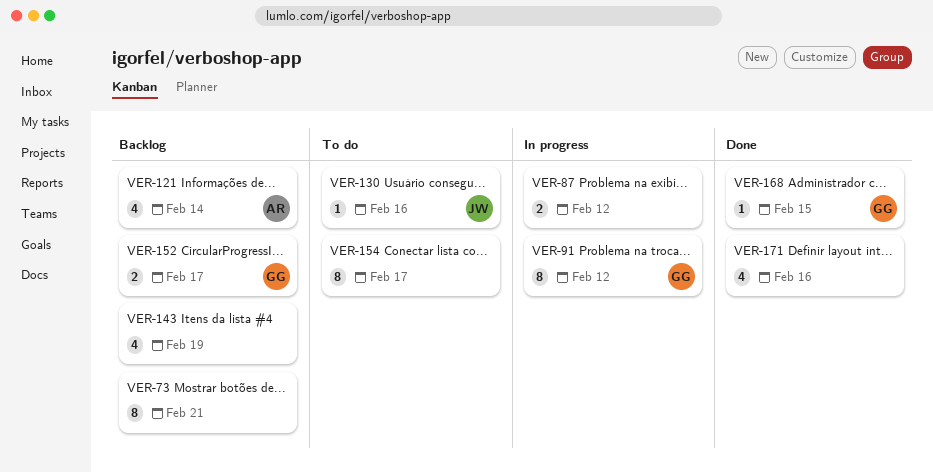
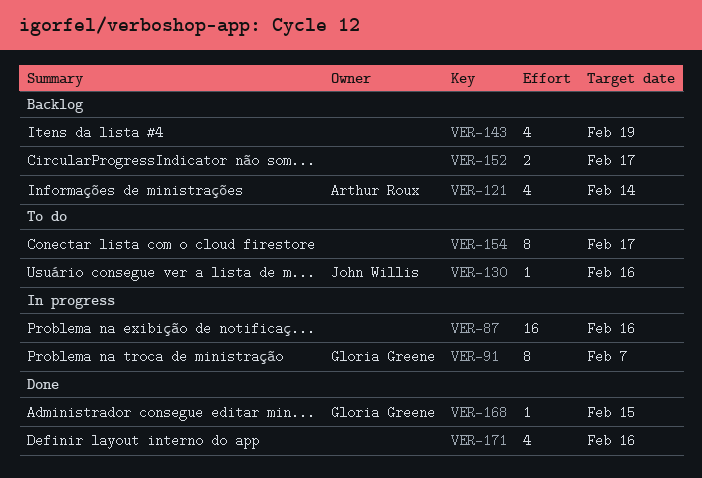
VER-73: present -> none
VER-87, estimate: 2 -> 16
VER-87, due: Feb 12 -> Feb 16
VER-91, due: Feb 12 -> Feb 7
VER-152, owner: Gloria Greene -> none

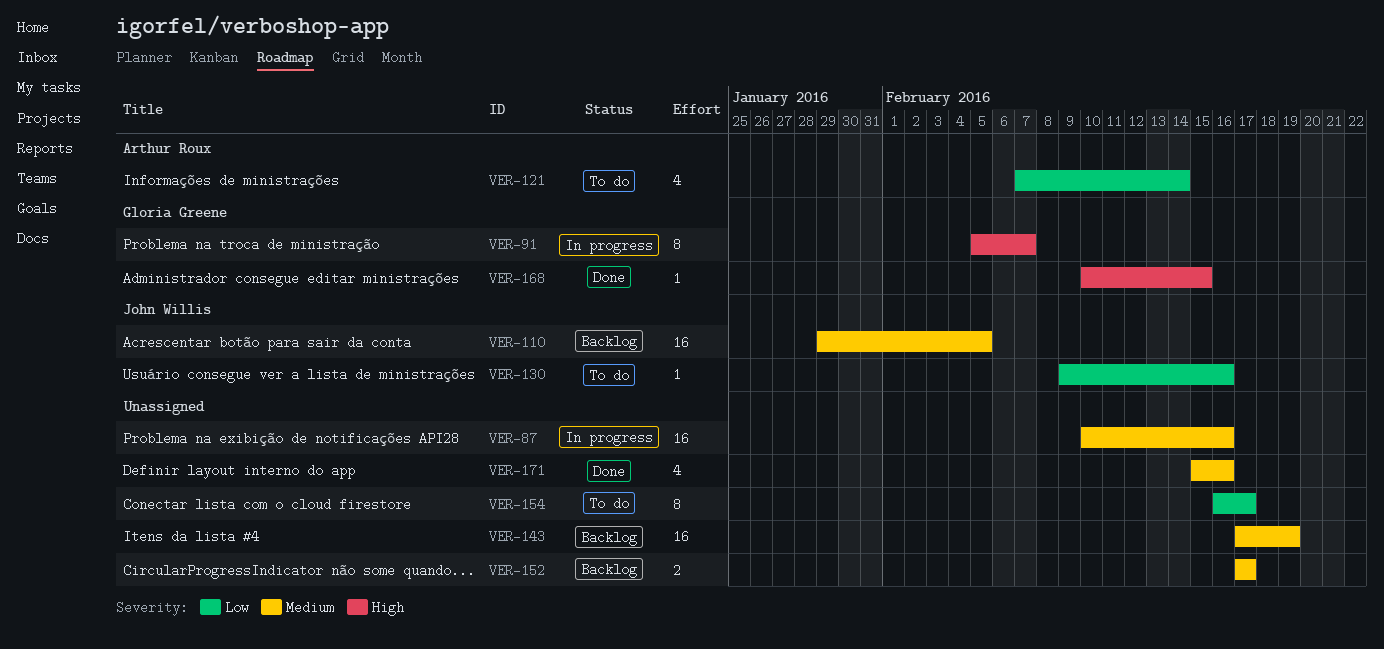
VER-110: none -> present
VER-121, status: Backlog -> To do
VER-143, estimate: 4 -> 16

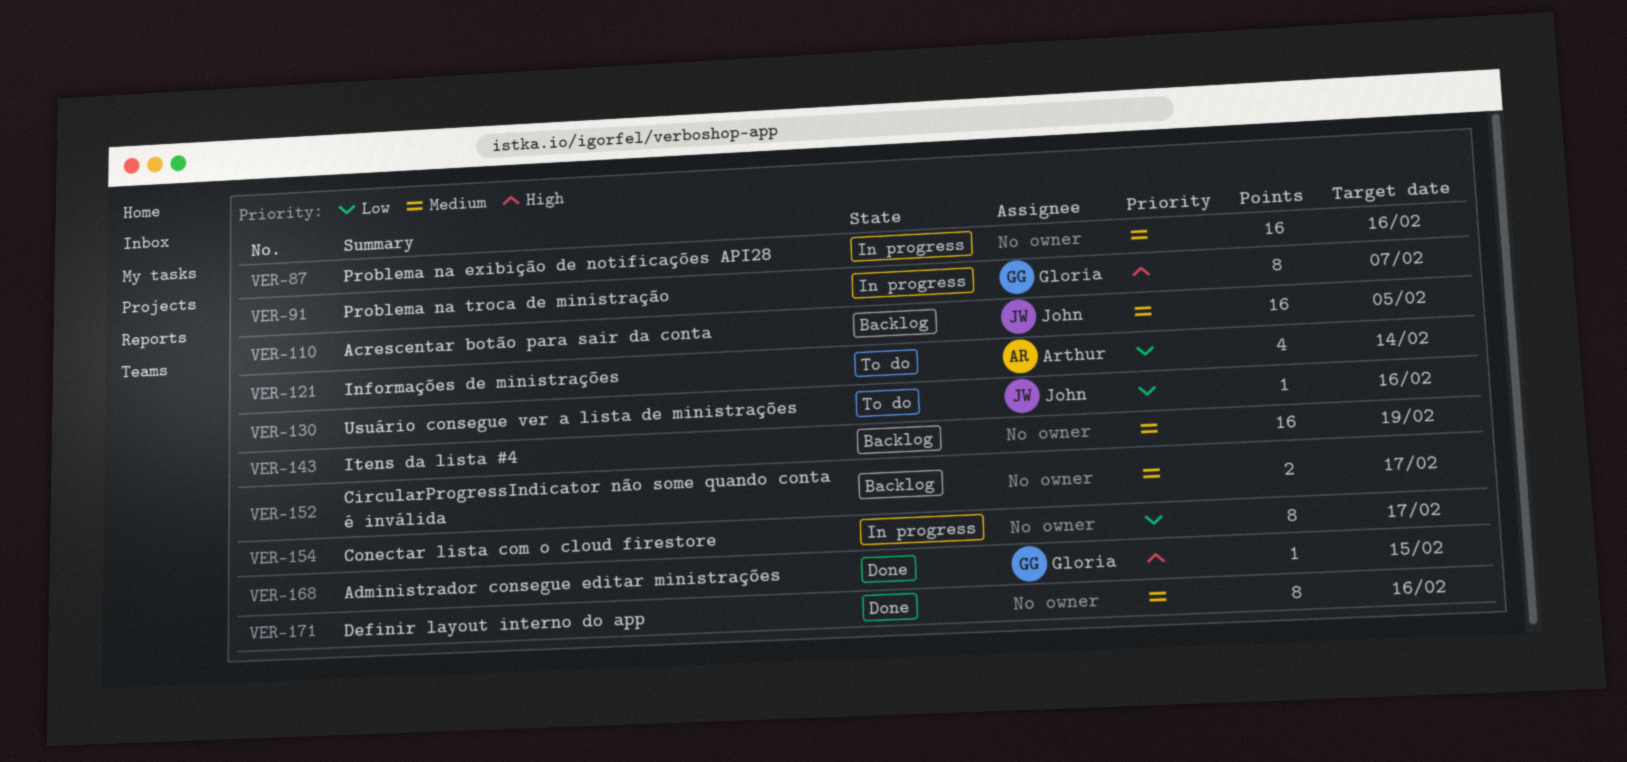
VER-154, status: To do -> In progress
VER-171, estimate: 4 -> 8

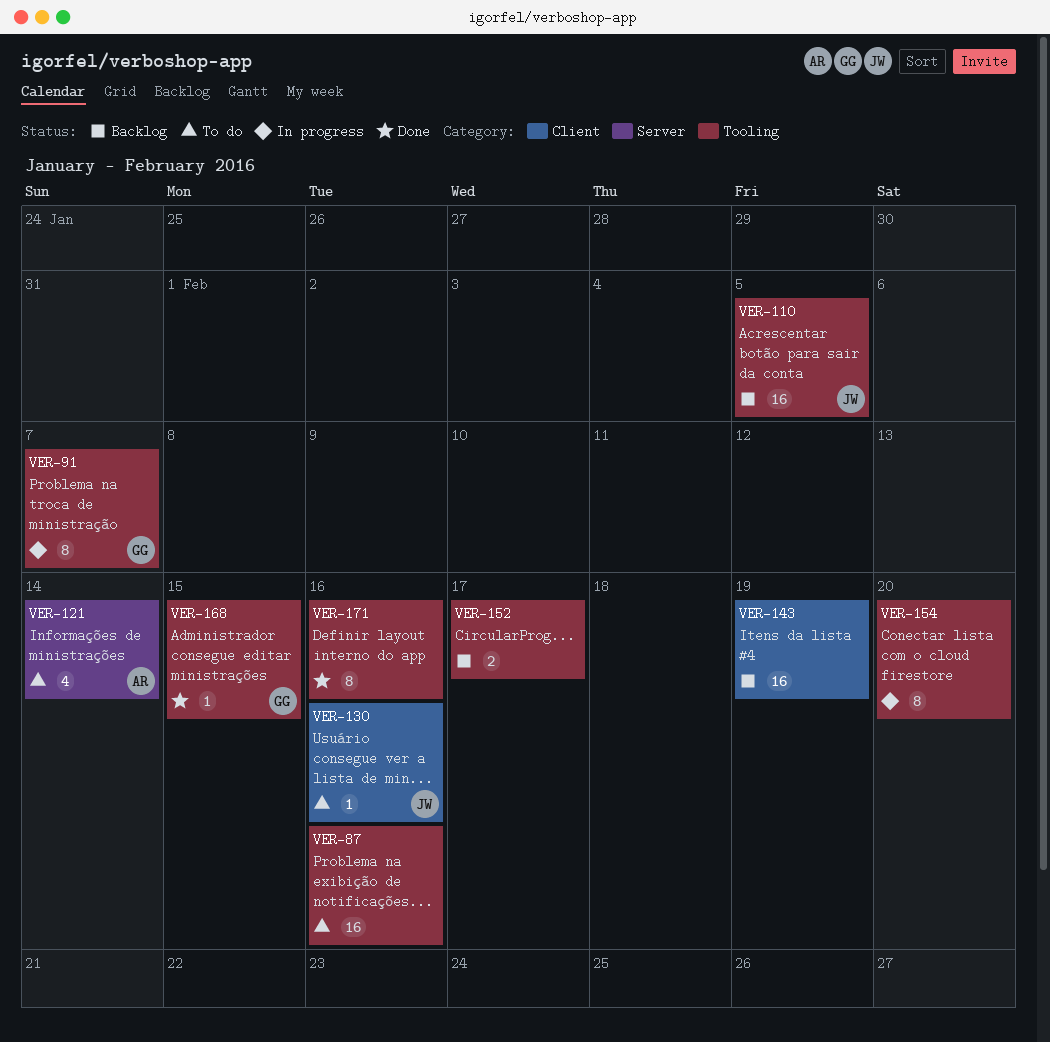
VER-87, status: In progress -> To do
VER-154, due: Feb 17 -> Feb 20

